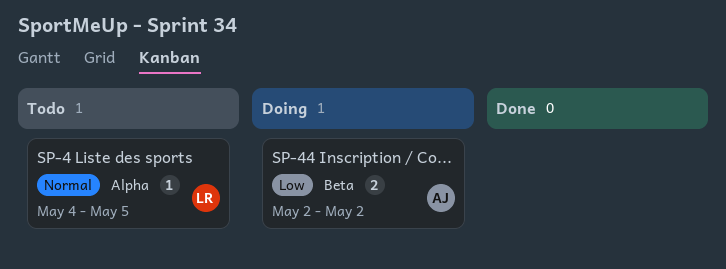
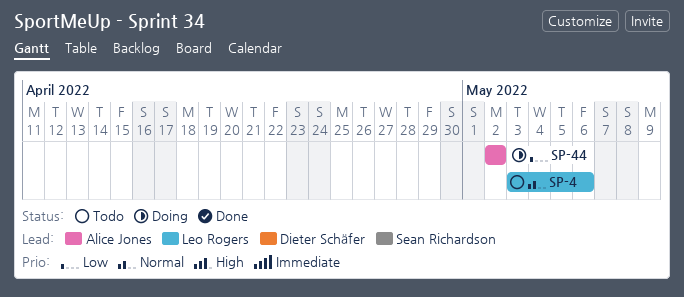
SP-4, start: May 4 -> May 3
SP-4, due: May 5 -> May 6

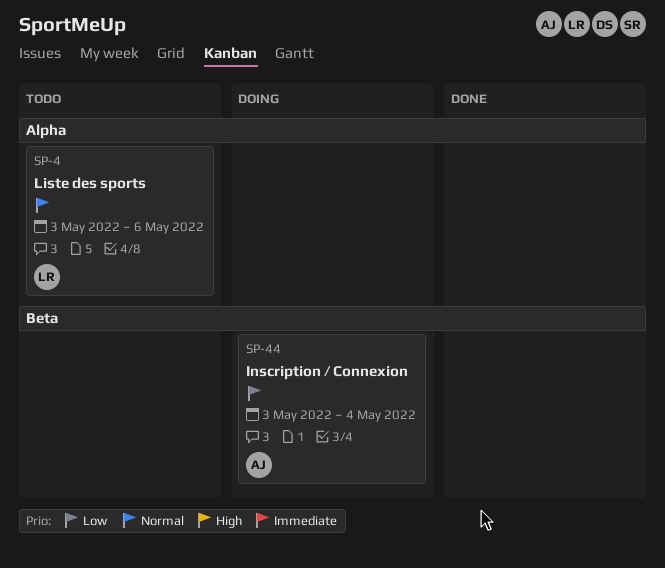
SP-44, start: May 2 -> May 3
SP-44, due: May 2 -> May 4

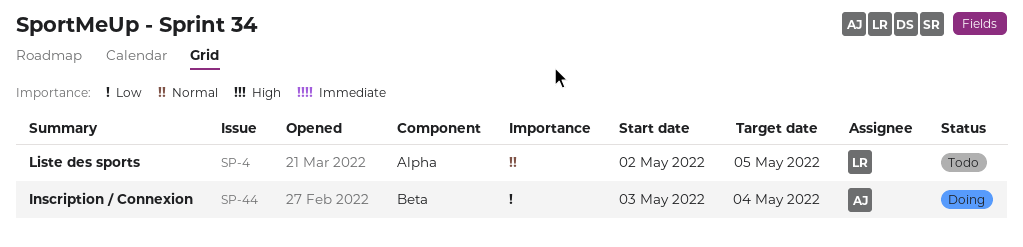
SP-4, start: May 3 -> May 2
SP-4, due: May 6 -> May 5

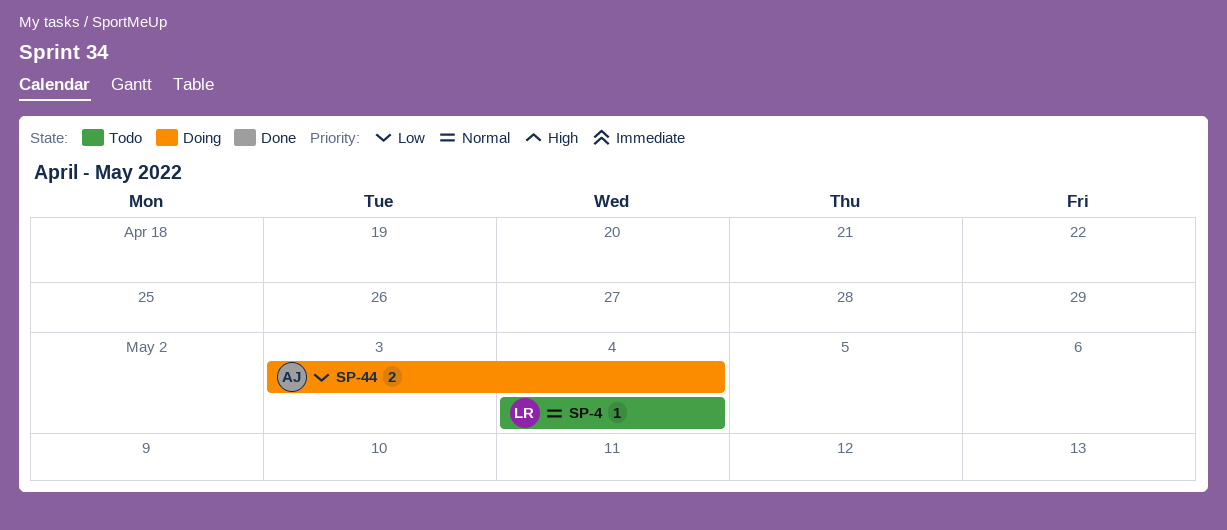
SP-4, start: May 2 -> May 4
SP-4, due: May 5 -> May 4

